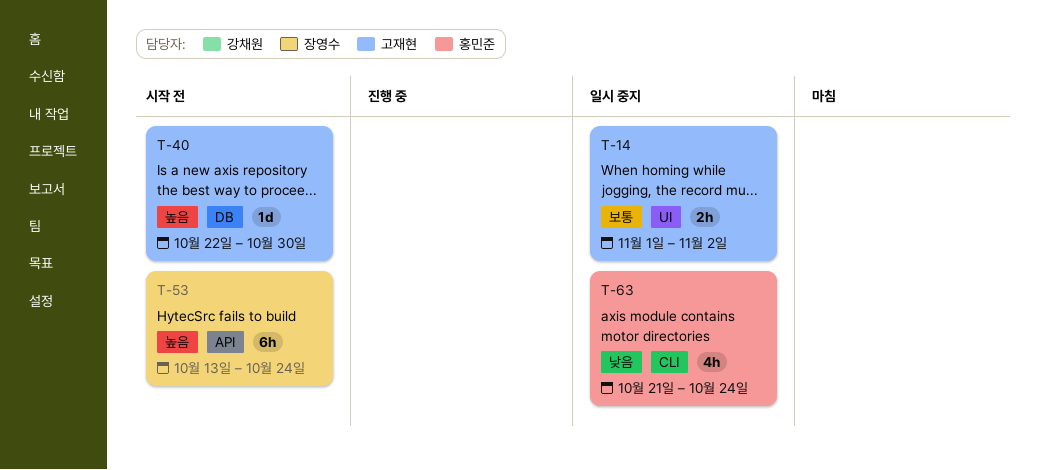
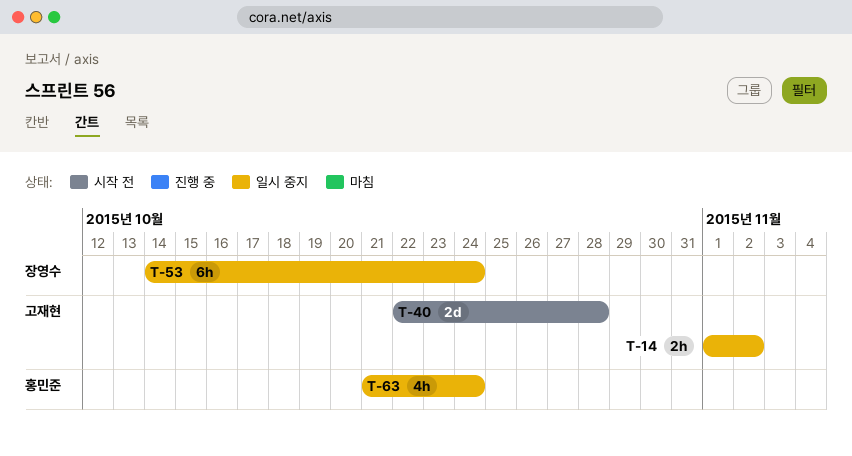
T-40, estimate: 1d -> 2d
T-40, due: Oct 30 -> Oct 28
T-53, status: 시작 전 -> 일시 중지
T-53, start: Oct 13 -> Oct 14

